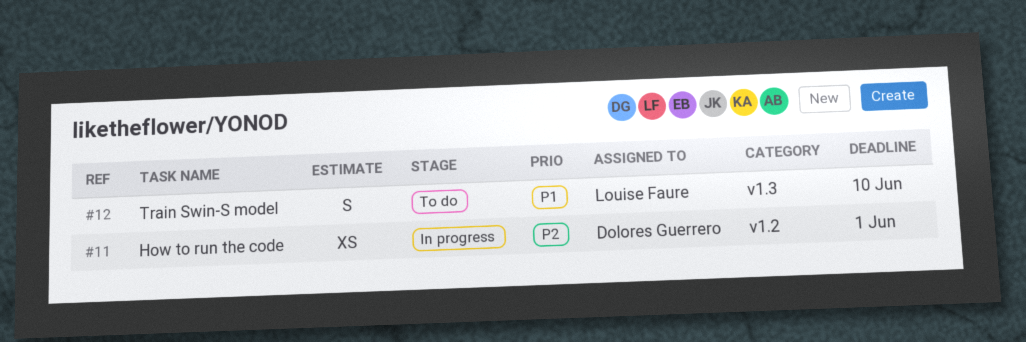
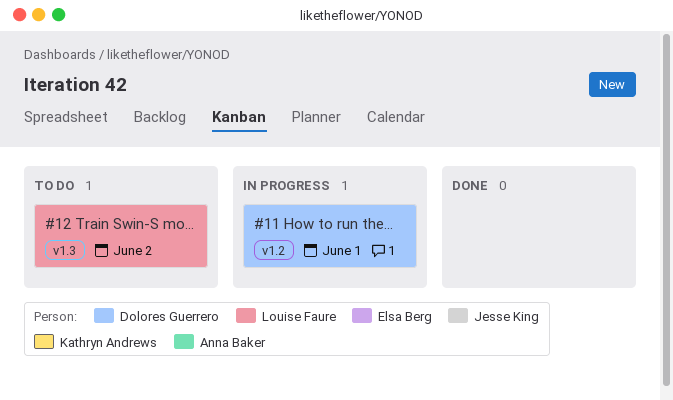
#12, due: Jun 10 -> Jun 2

